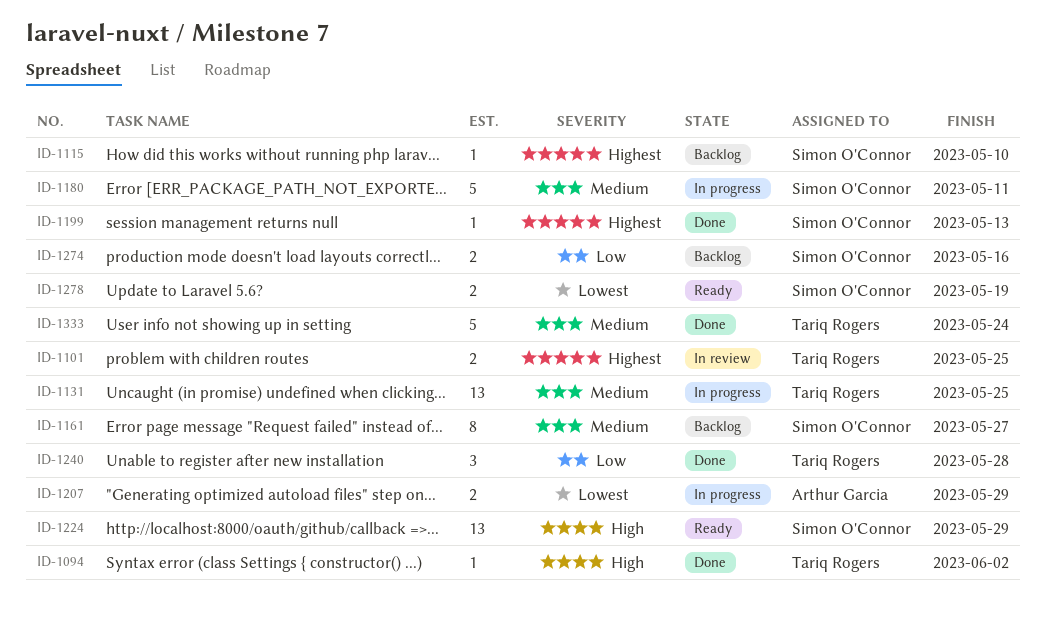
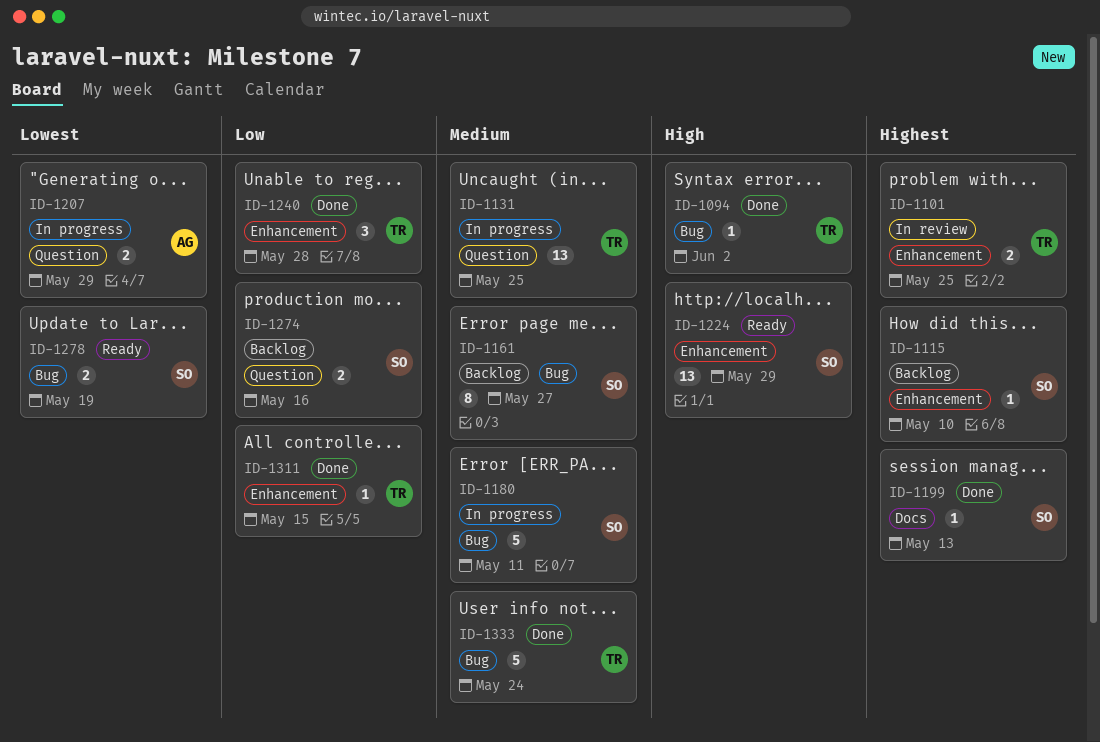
ID-1311: none -> present

